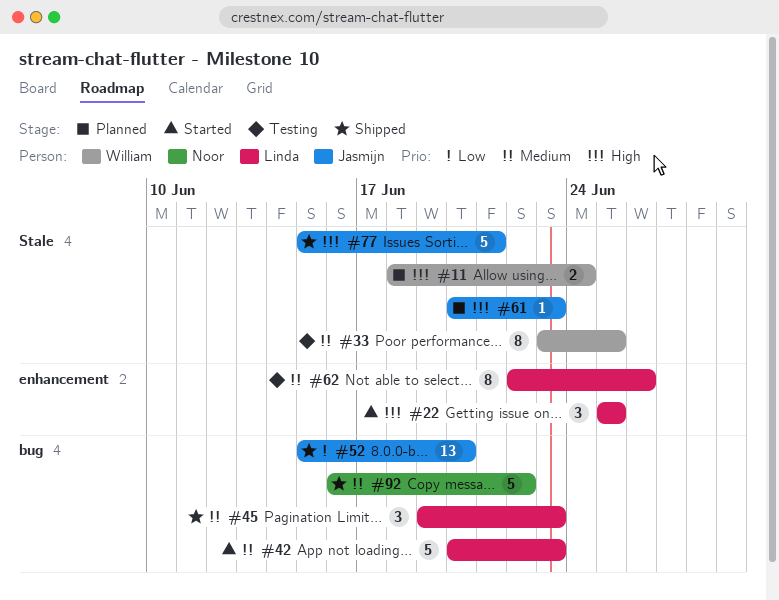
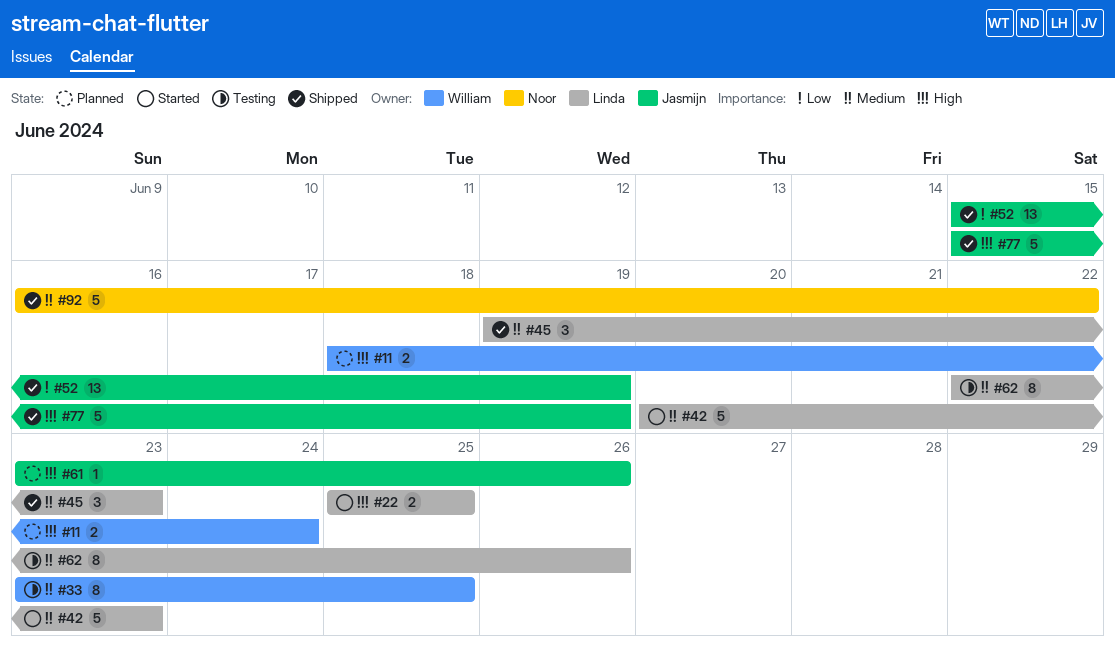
#22, estimate: 3 -> 2
#52, due: Jun 20 -> Jun 19
#61, start: Jun 20 -> Jun 23
#61, due: Jun 23 -> Jun 26
#77, due: Jun 21 -> Jun 19

